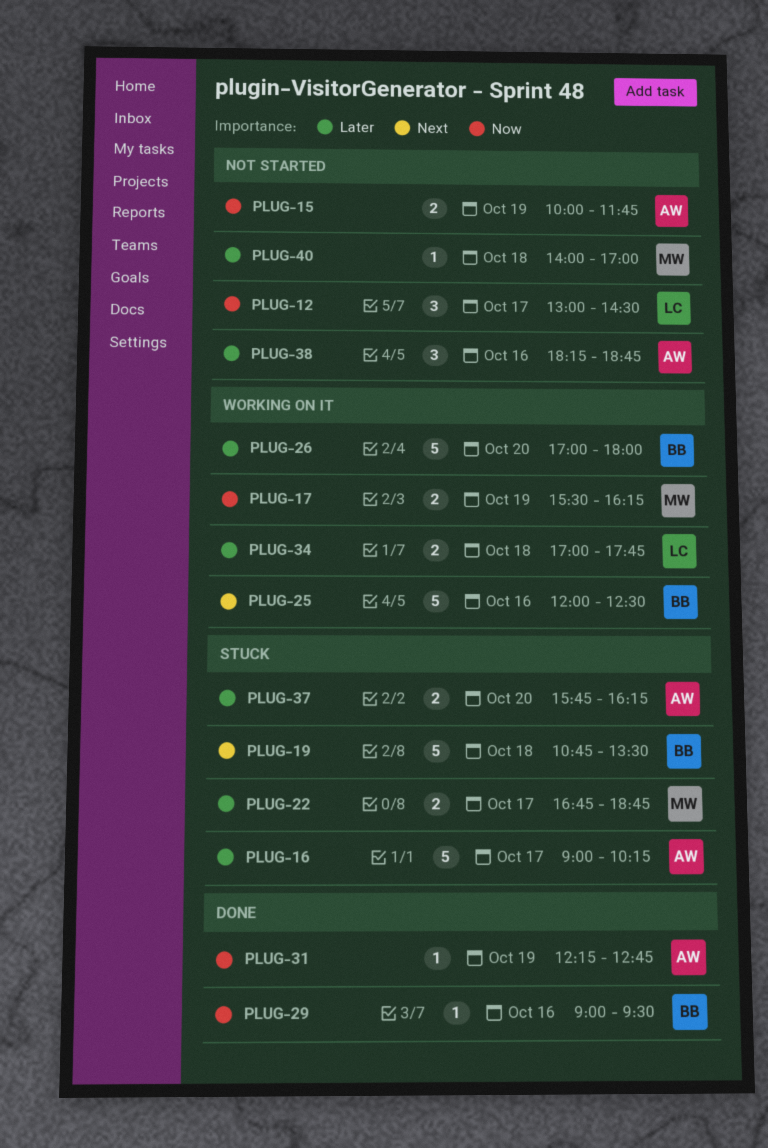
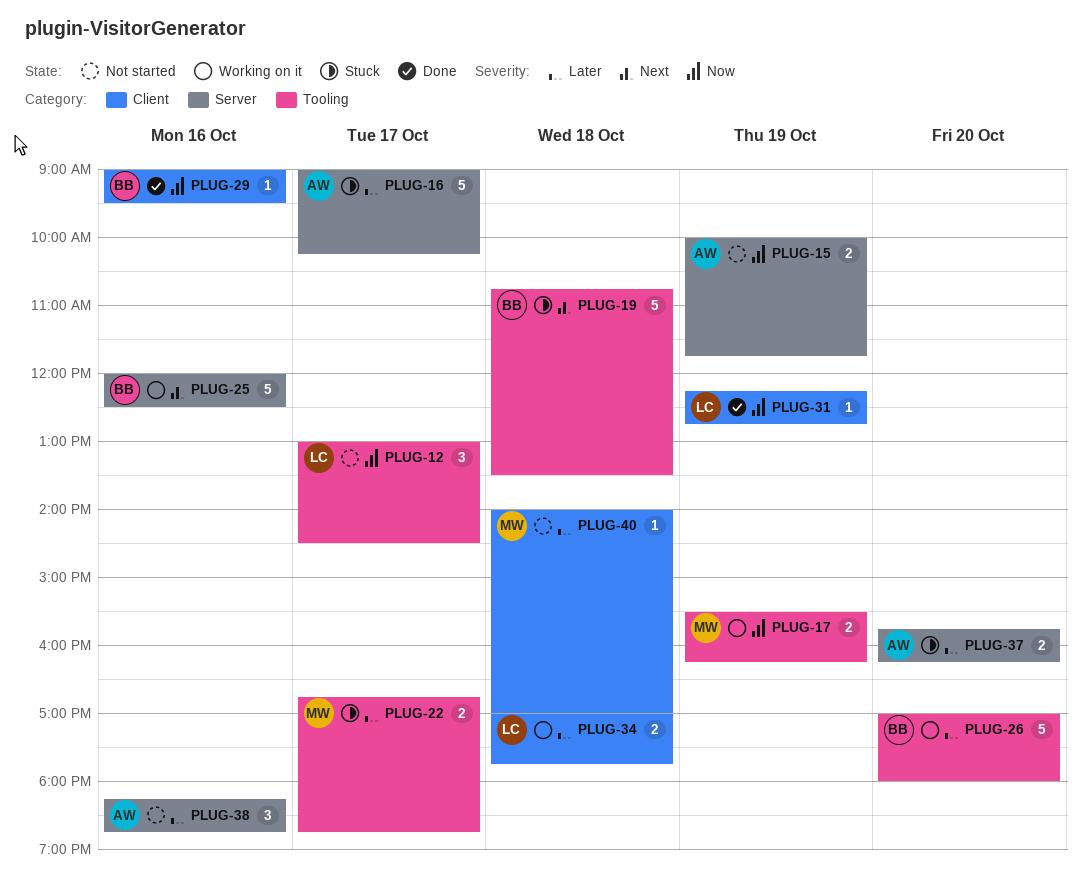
PLUG-31, owner: AW -> LC

